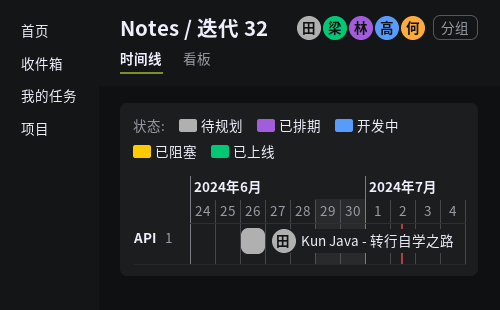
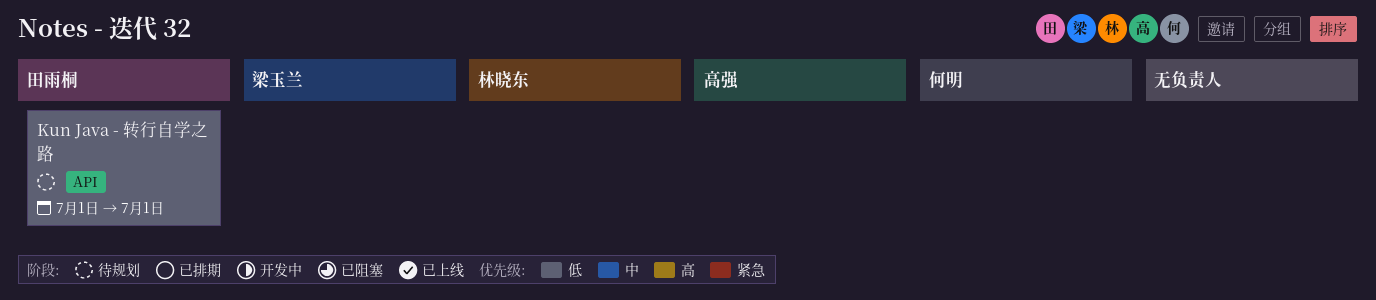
Kun Java - 转行自学之路, start: Jun 26 -> Jul 1
Kun Java - 转行自学之路, due: Jun 26 -> Jul 1

